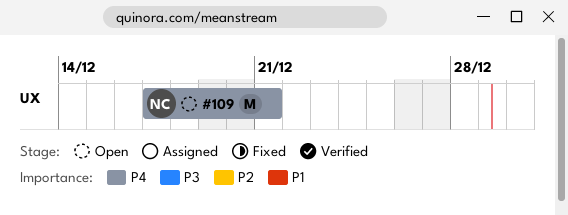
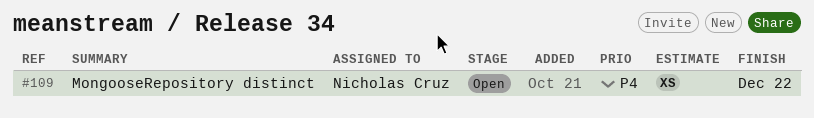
#109, estimate: M -> XS
#109, due: Dec 21 -> Dec 22

